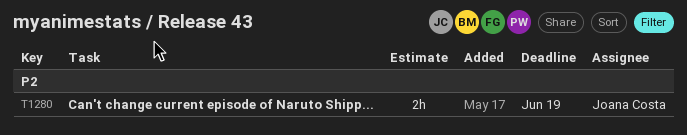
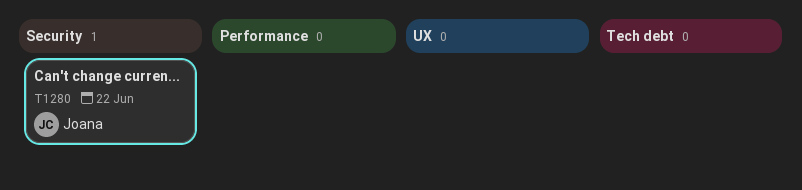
T1280, due: Jun 19 -> Jun 22

